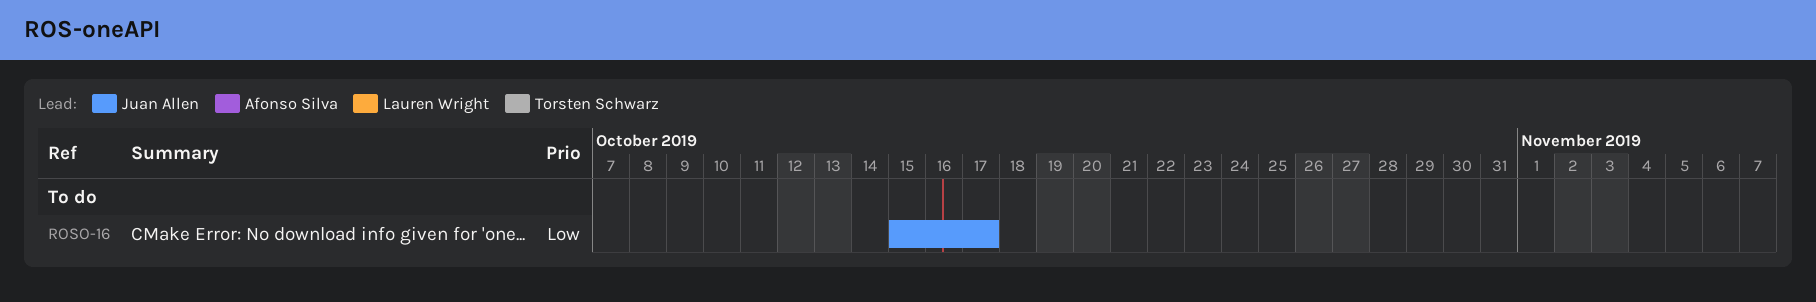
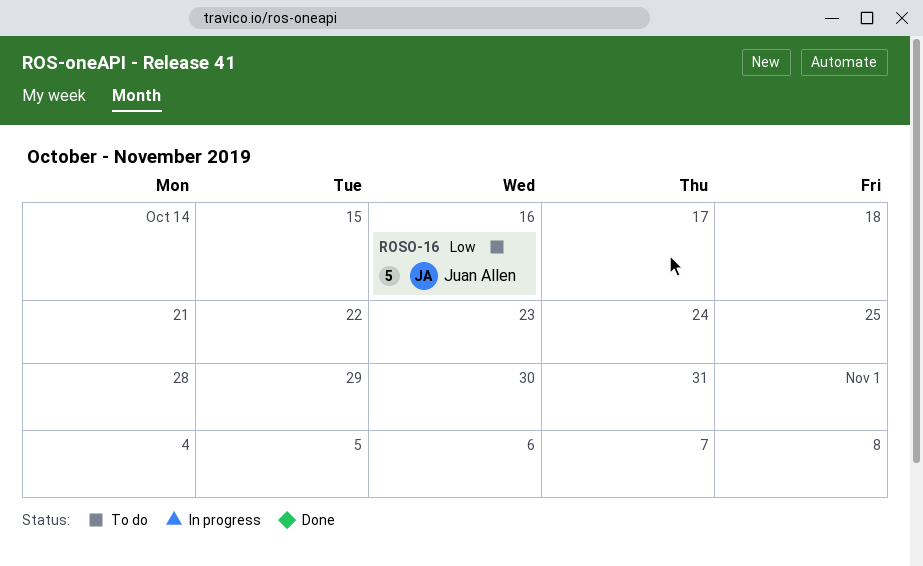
ROSO-16, due: Oct 17 -> Oct 16

